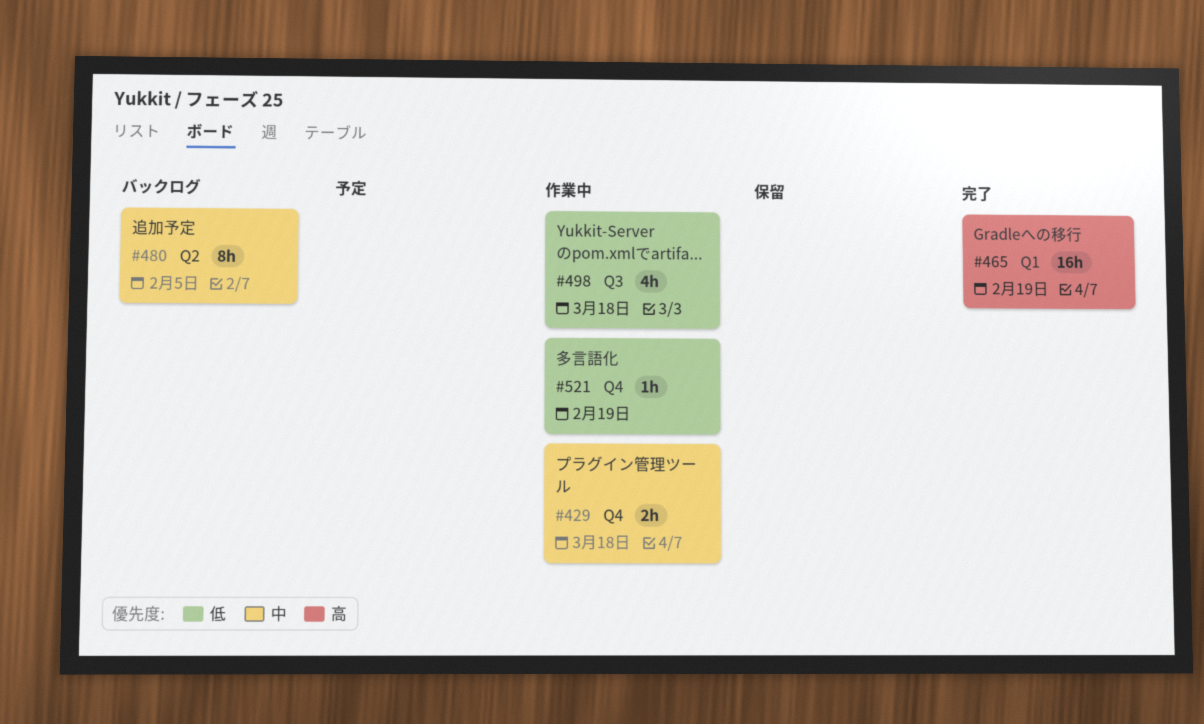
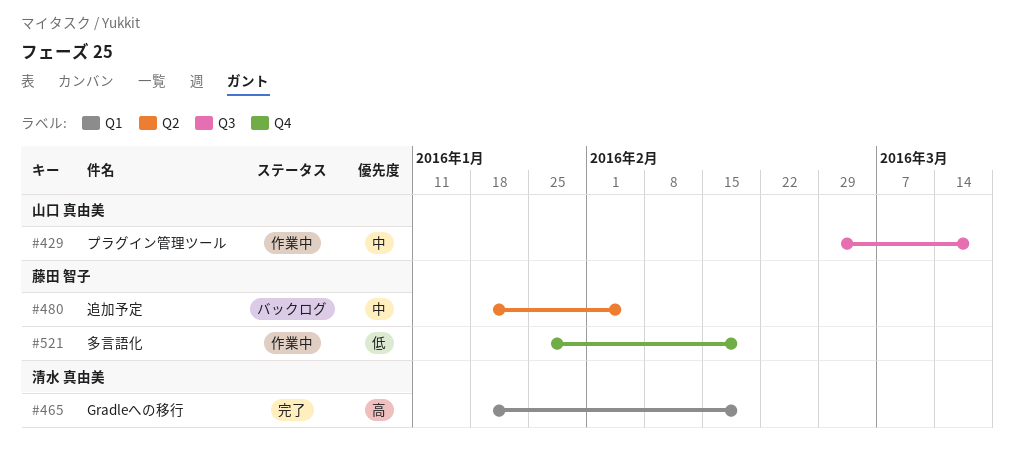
#429, label: Q4 -> Q3
#498: present -> none

